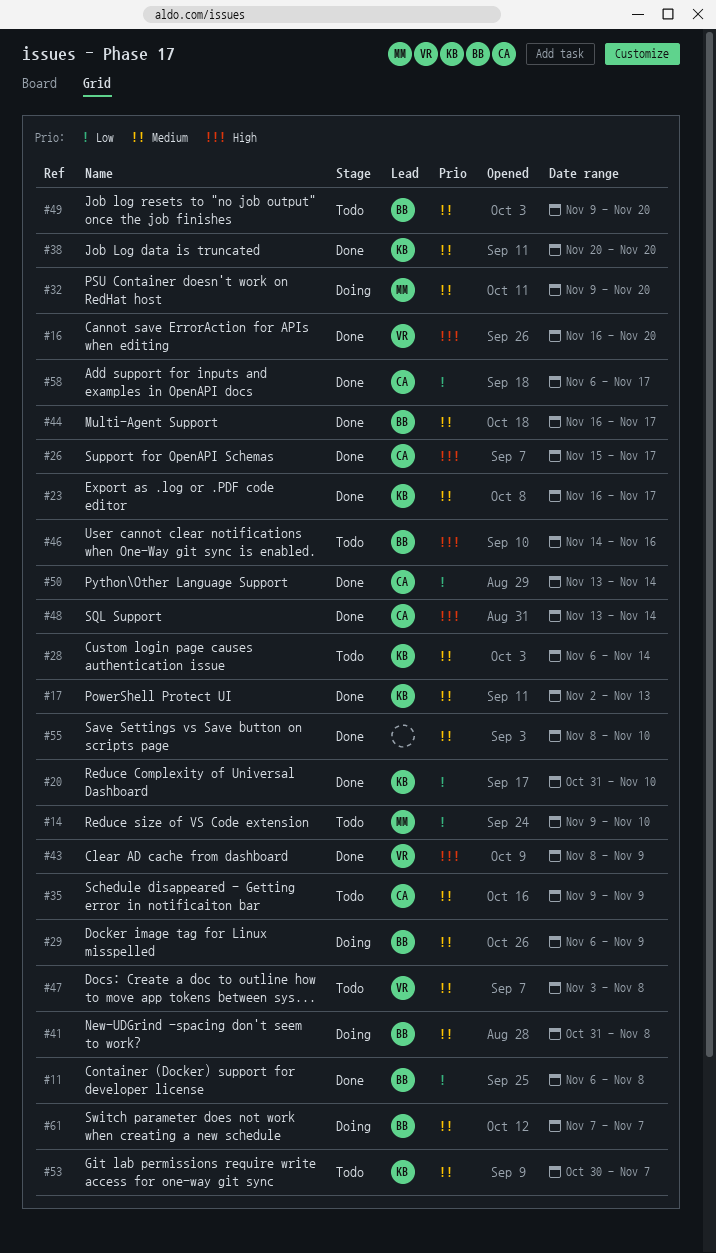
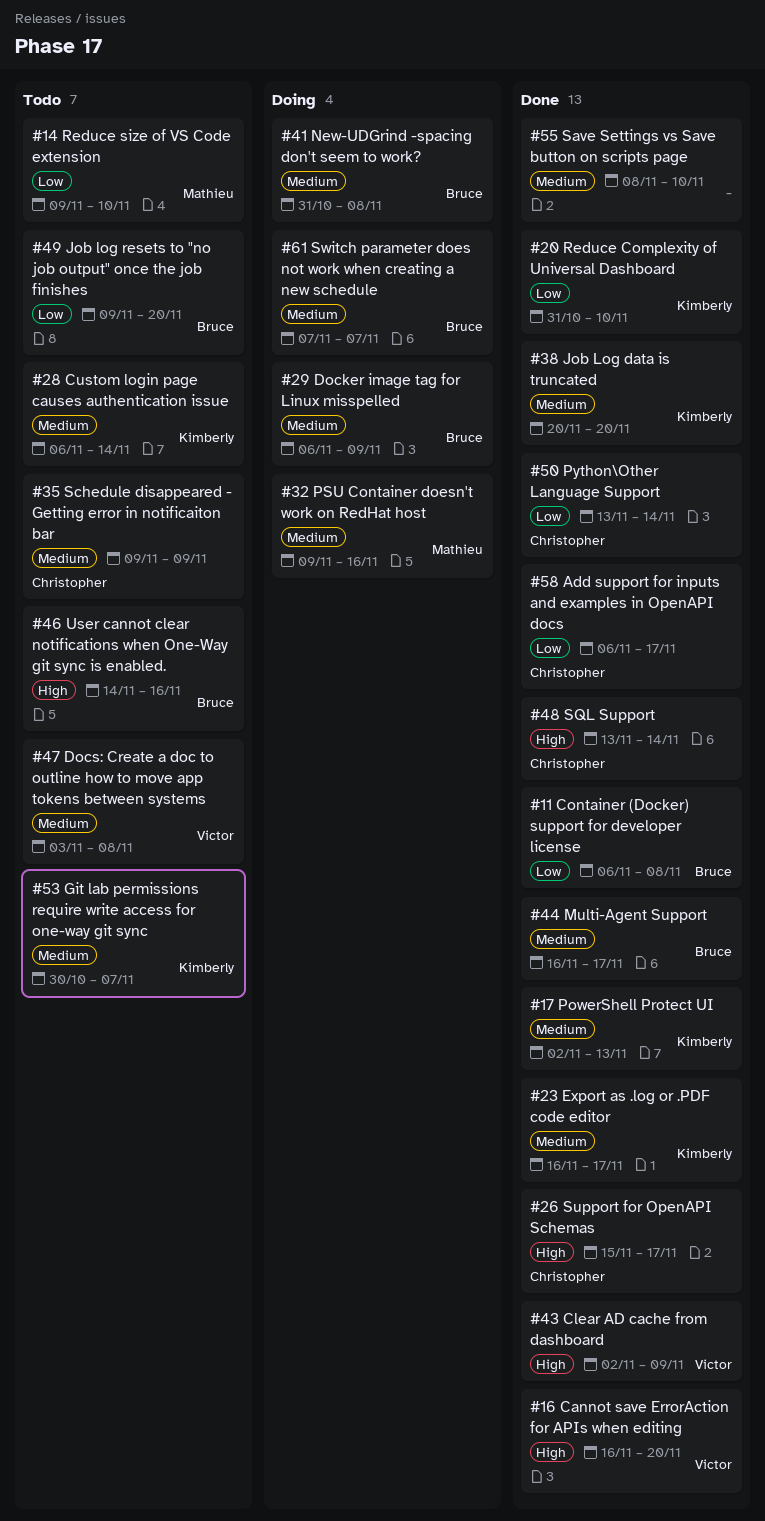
#32, due: Nov 20 -> Nov 16
#43, start: Nov 8 -> Nov 2
#49, priority: Medium -> Low

